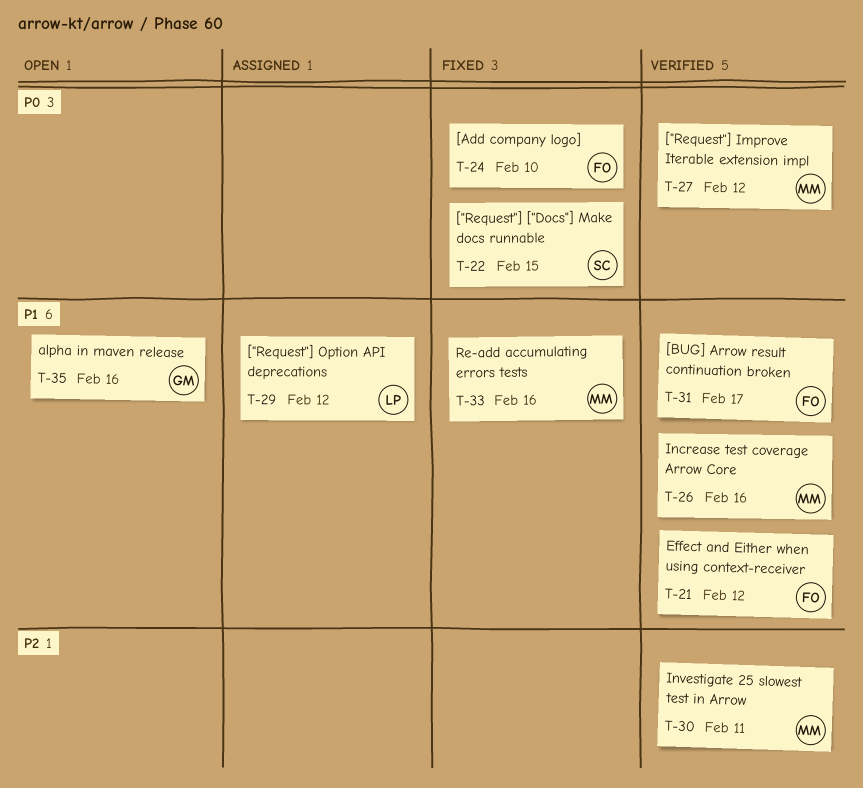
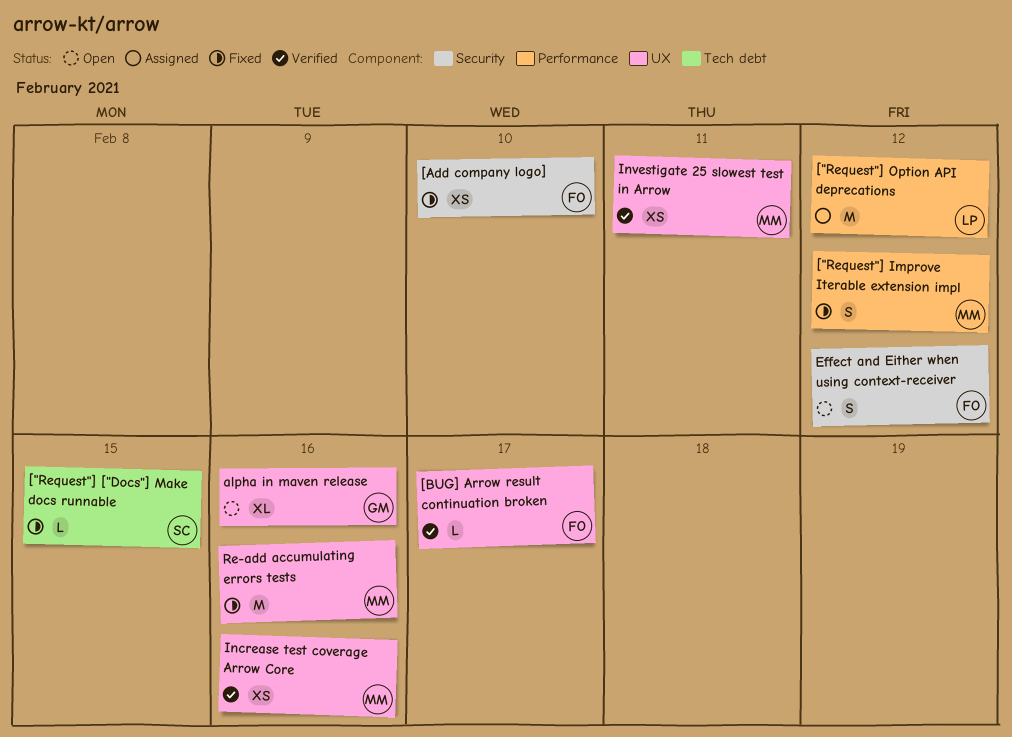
["Request"] Improve Iterable extension impl, status: Verified -> Fixed
Effect and Either when using context-receiver, status: Verified -> Open

